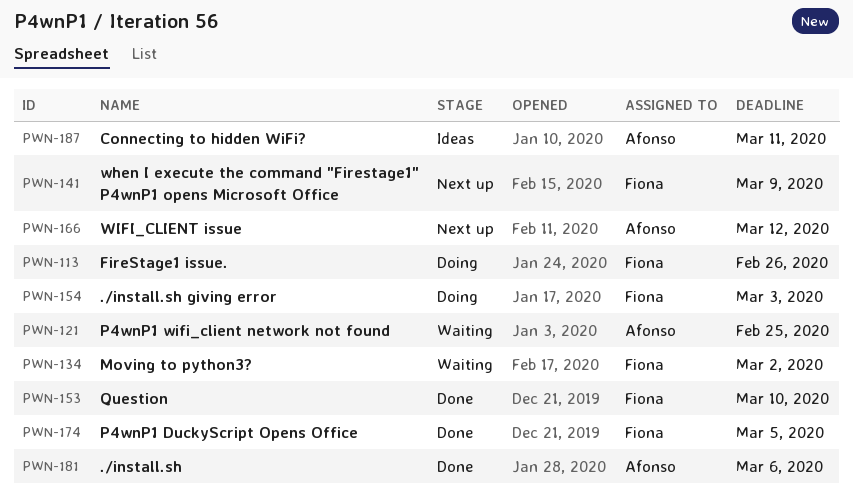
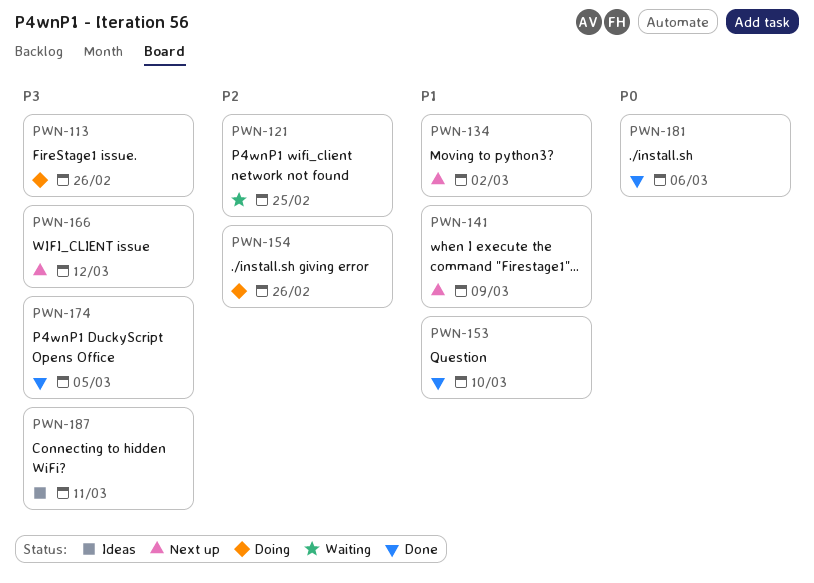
PWN-134, status: Waiting -> Next up
PWN-154, due: Mar 3 -> Feb 26

